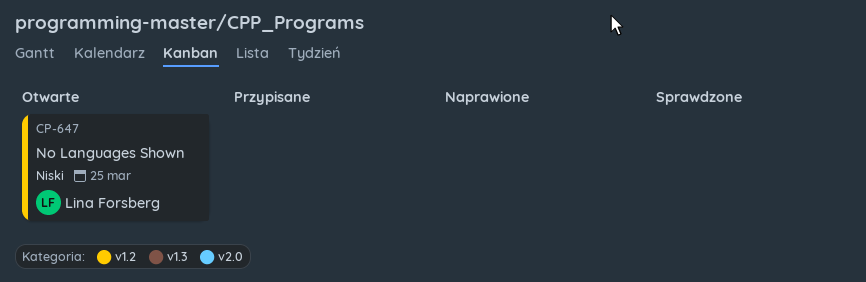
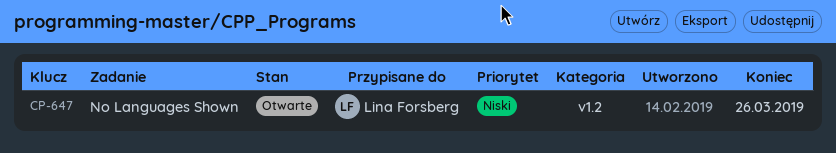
CP-647, due: Mar 25 -> Mar 26

